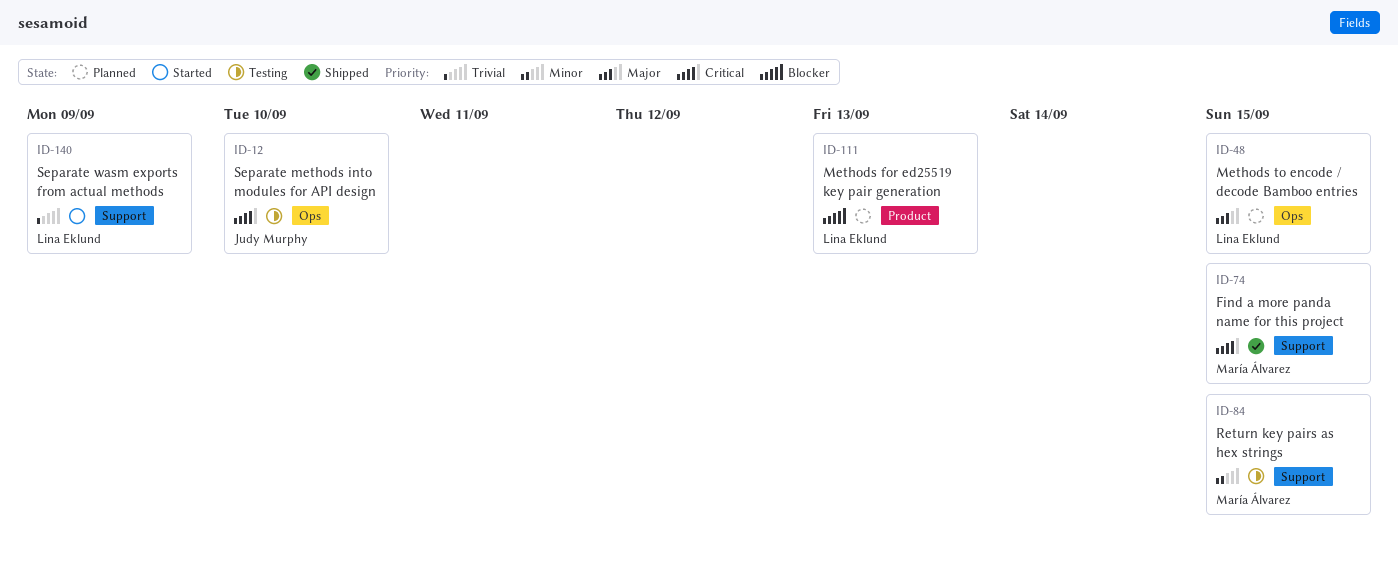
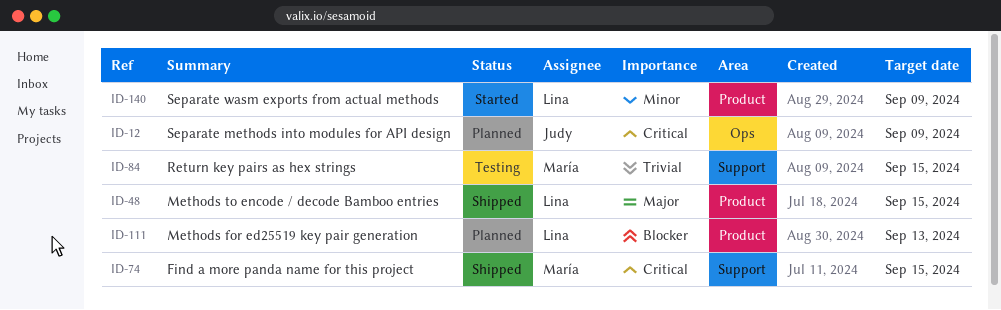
ID-12, status: Testing -> Planned
ID-12, due: Sep 10 -> Sep 9
ID-48, status: Planned -> Shipped
ID-48, label: Ops -> Product
ID-84, priority: Minor -> Trivial
ID-140, priority: Trivial -> Minor
ID-140, label: Support -> Product

